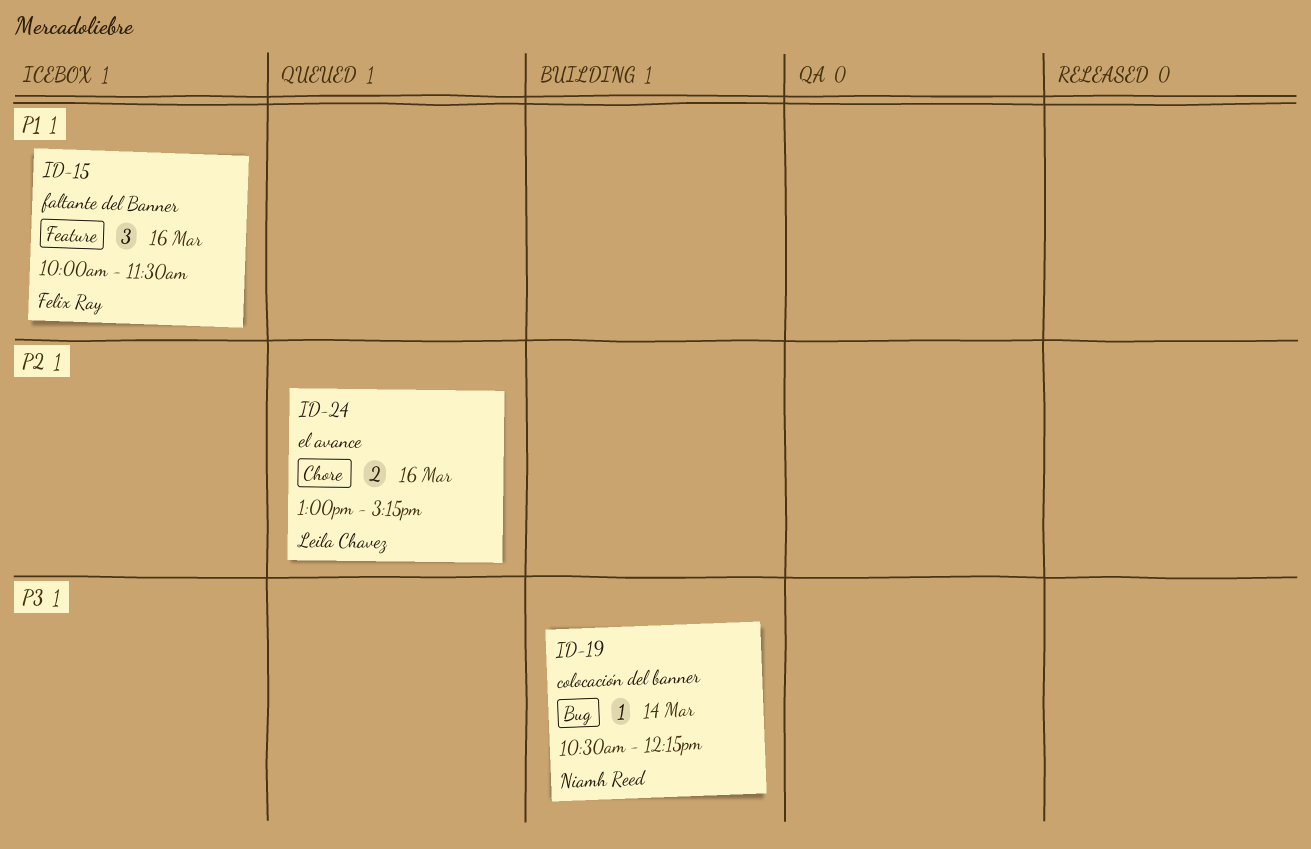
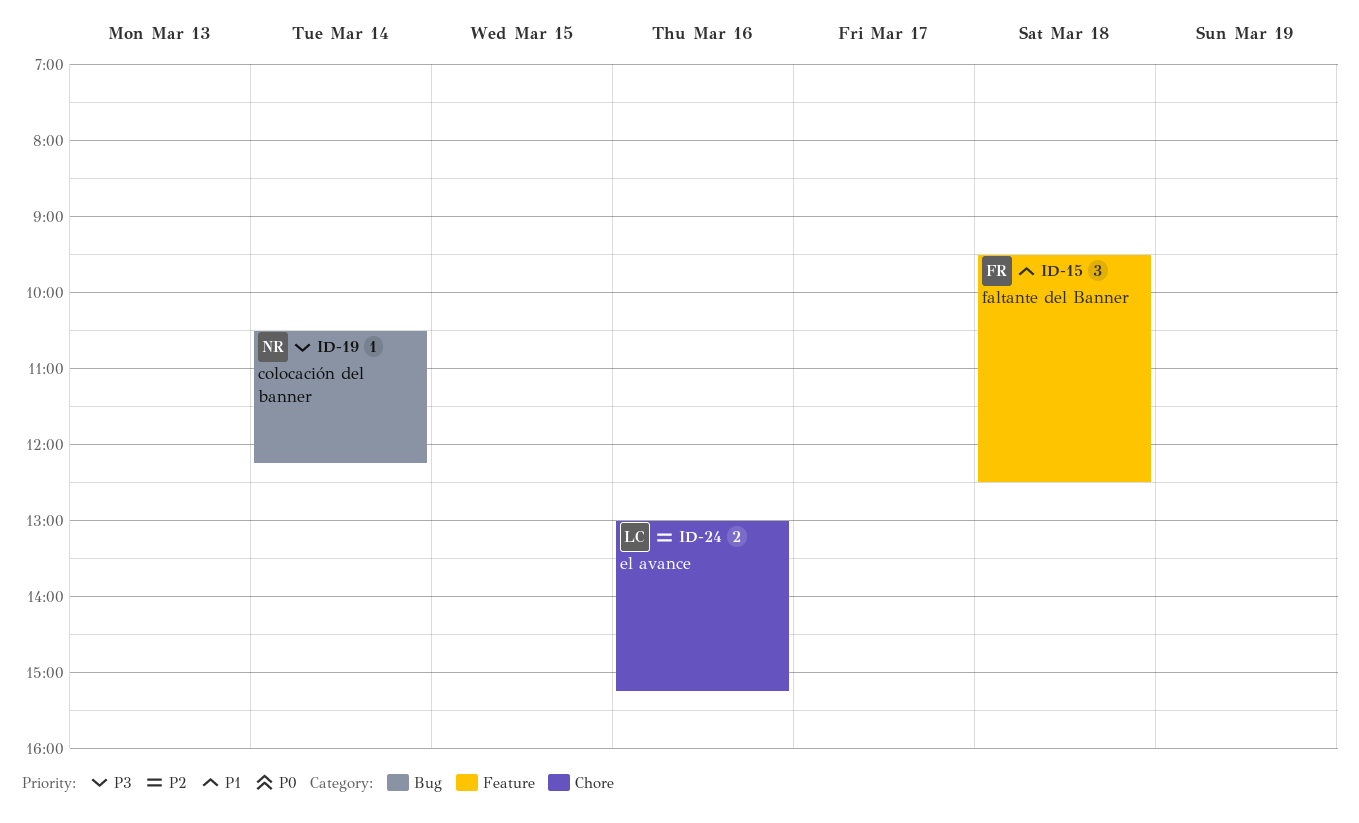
ID-15, day: Mar 16 -> Mar 18
ID-15, begins: 10:00 -> 09:30
ID-15, ends: 11:30 -> 12:30

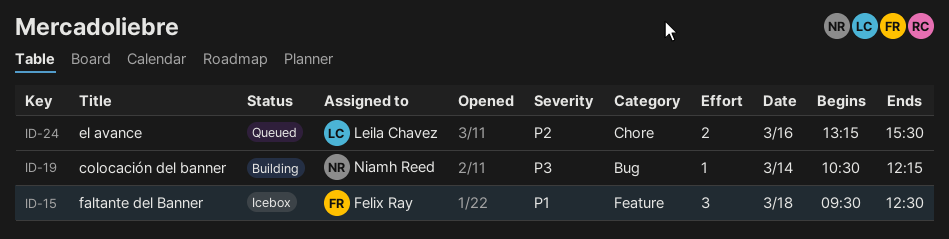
ID-24, begins: 13:00 -> 13:15
ID-24, ends: 15:15 -> 15:30

